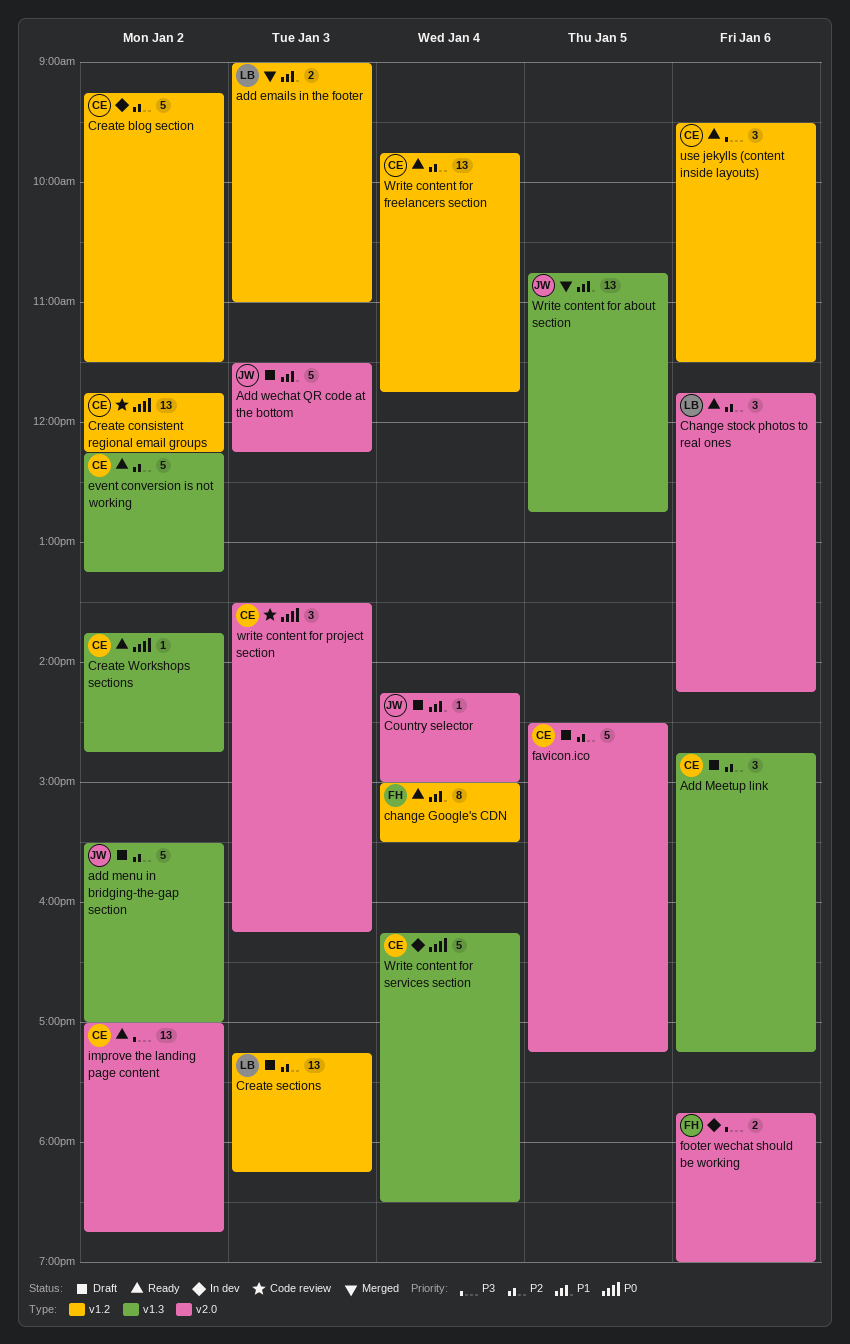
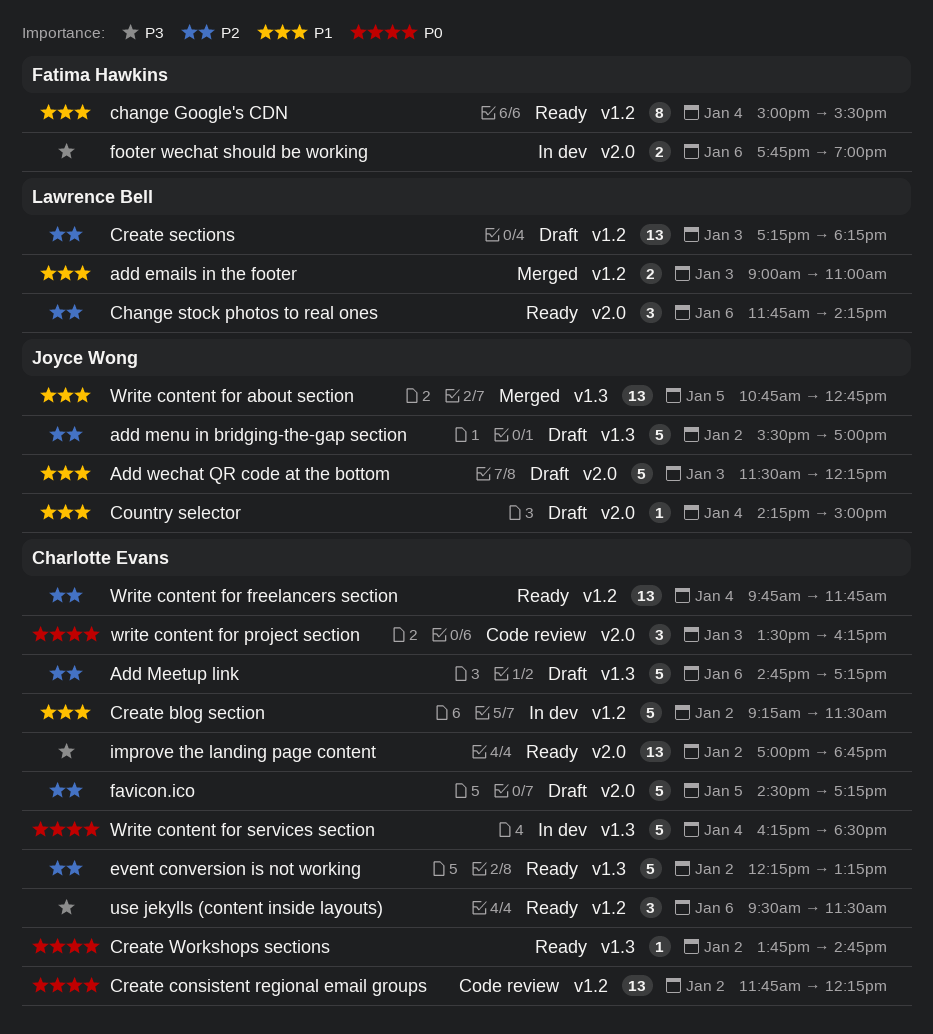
Add Meetup link, estimate: 3 -> 5
Create blog section, priority: P2 -> P1

